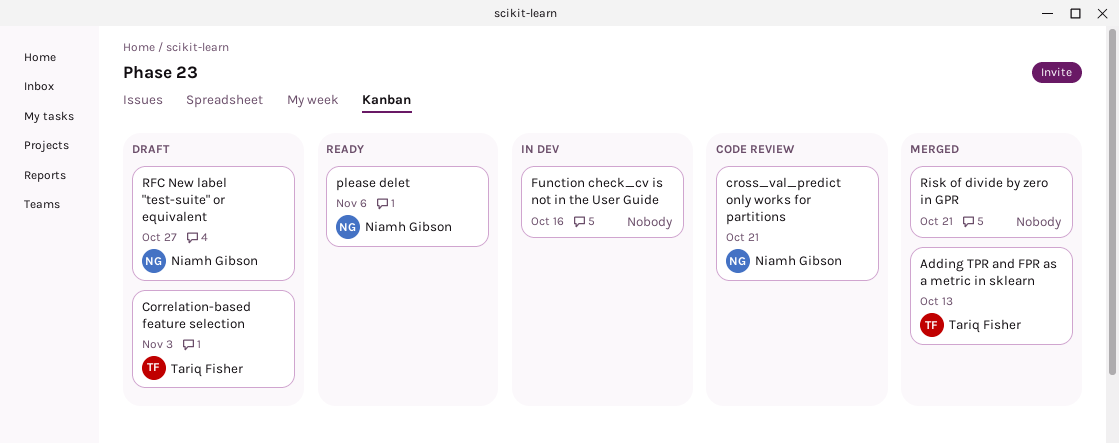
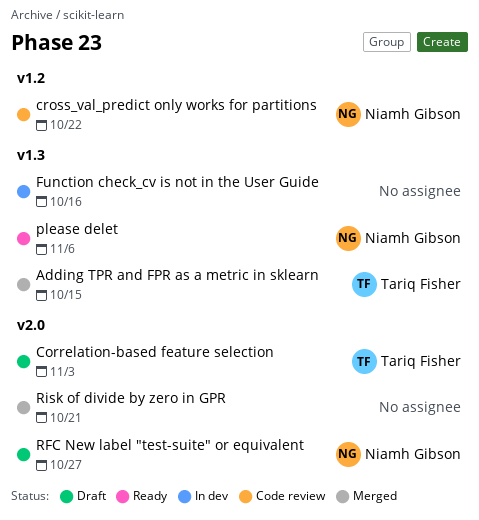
Adding TPR and FPR as a metric in sklearn, due: Oct 13 -> Oct 15
cross_val_predict only works for partitions, due: Oct 21 -> Oct 22

